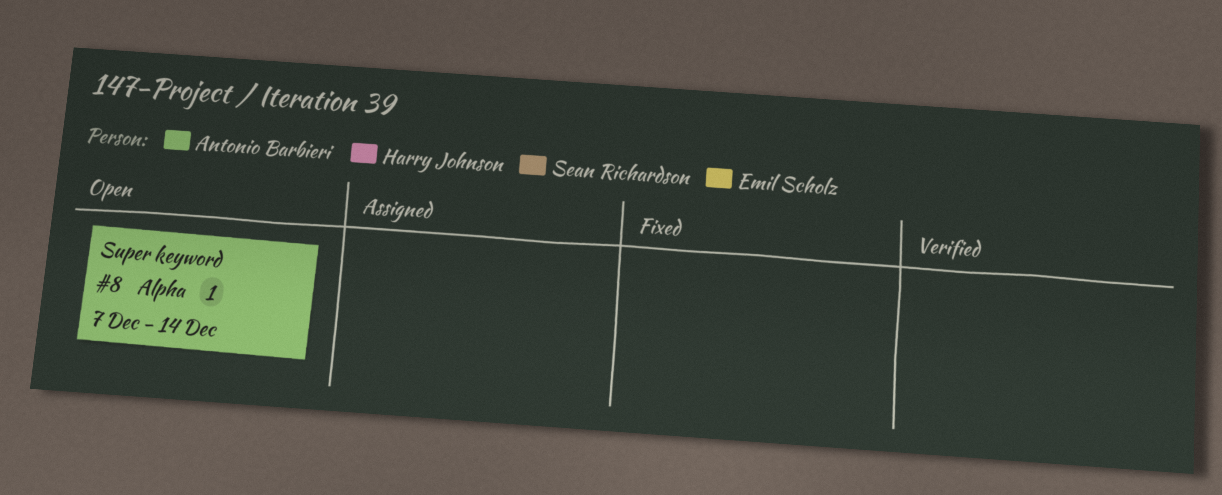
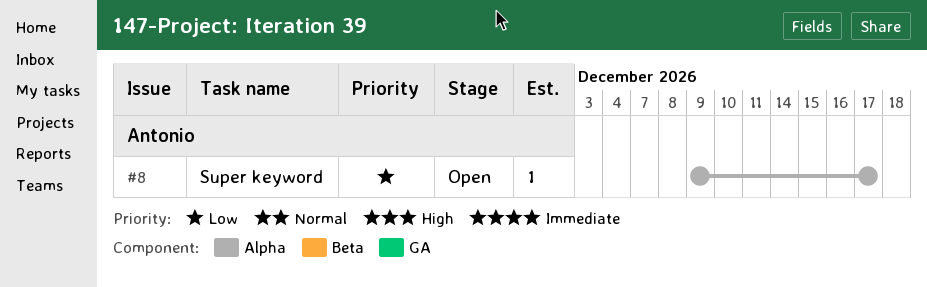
#8, start: Dec 7 -> Dec 9
#8, due: Dec 14 -> Dec 17

